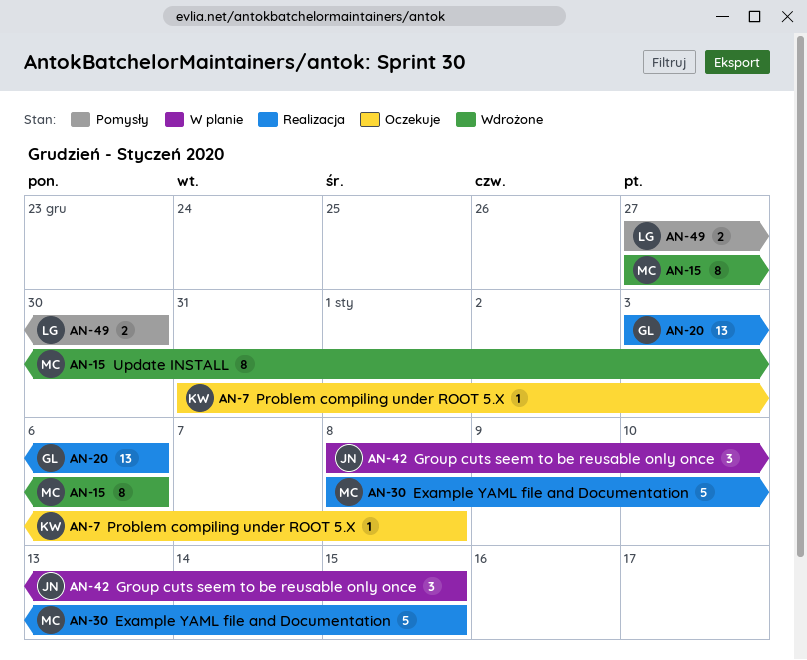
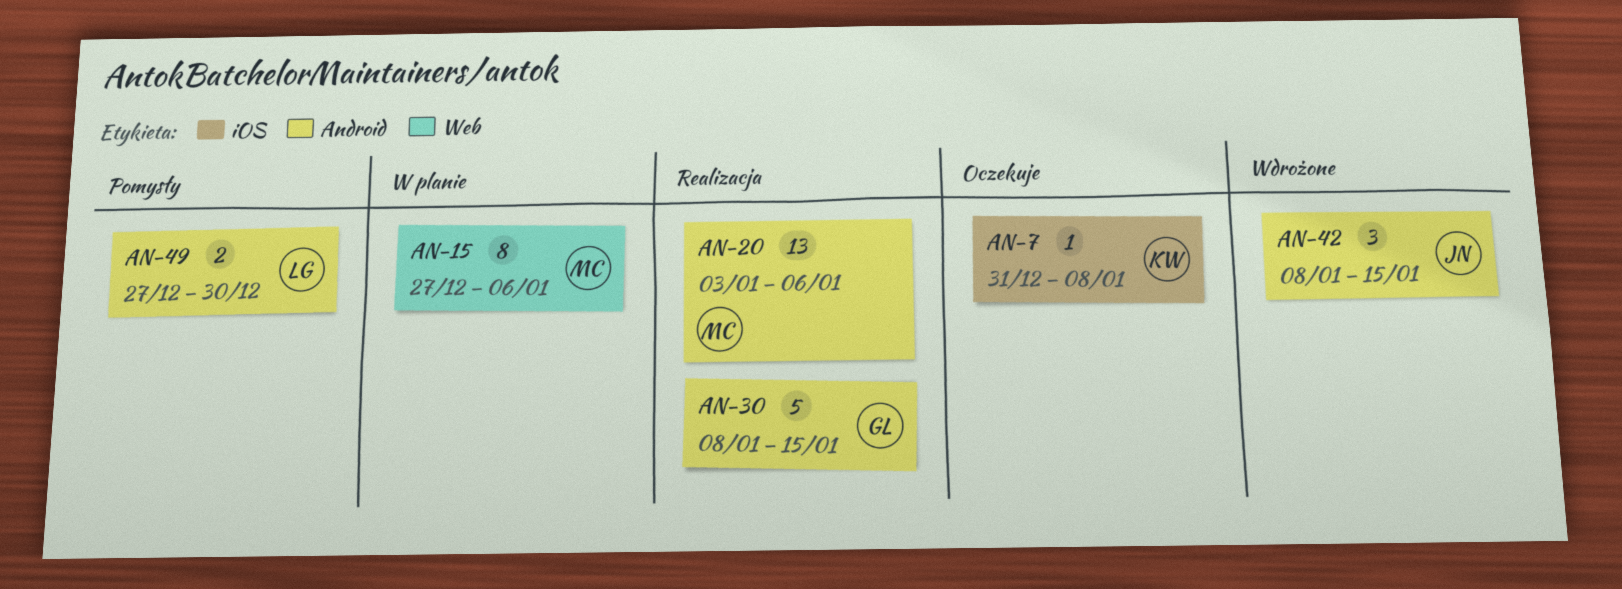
AN-15, status: Wdrożone -> W planie
AN-20, owner: GL -> MC
AN-30, owner: MC -> GL
AN-42, status: W planie -> Wdrożone

